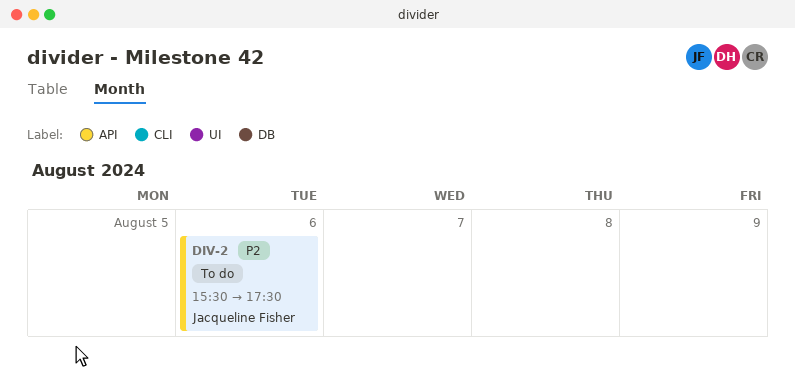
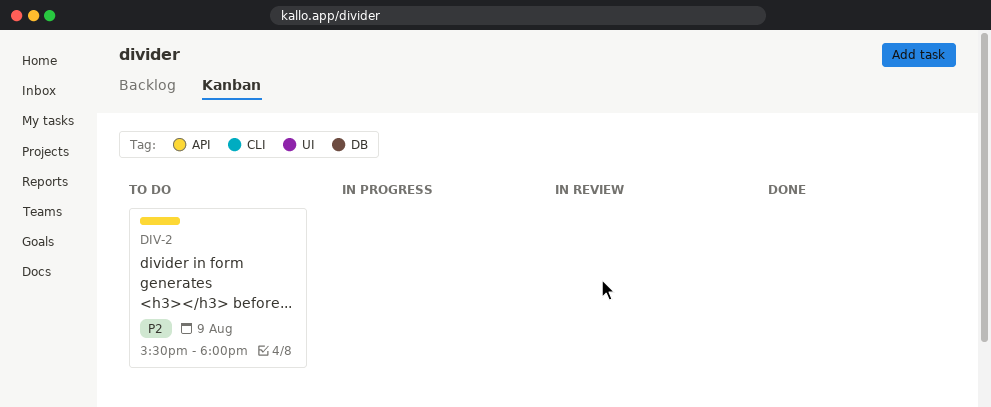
DIV-2, day: Aug 6 -> Aug 9
DIV-2, ends: 17:30 -> 18:00

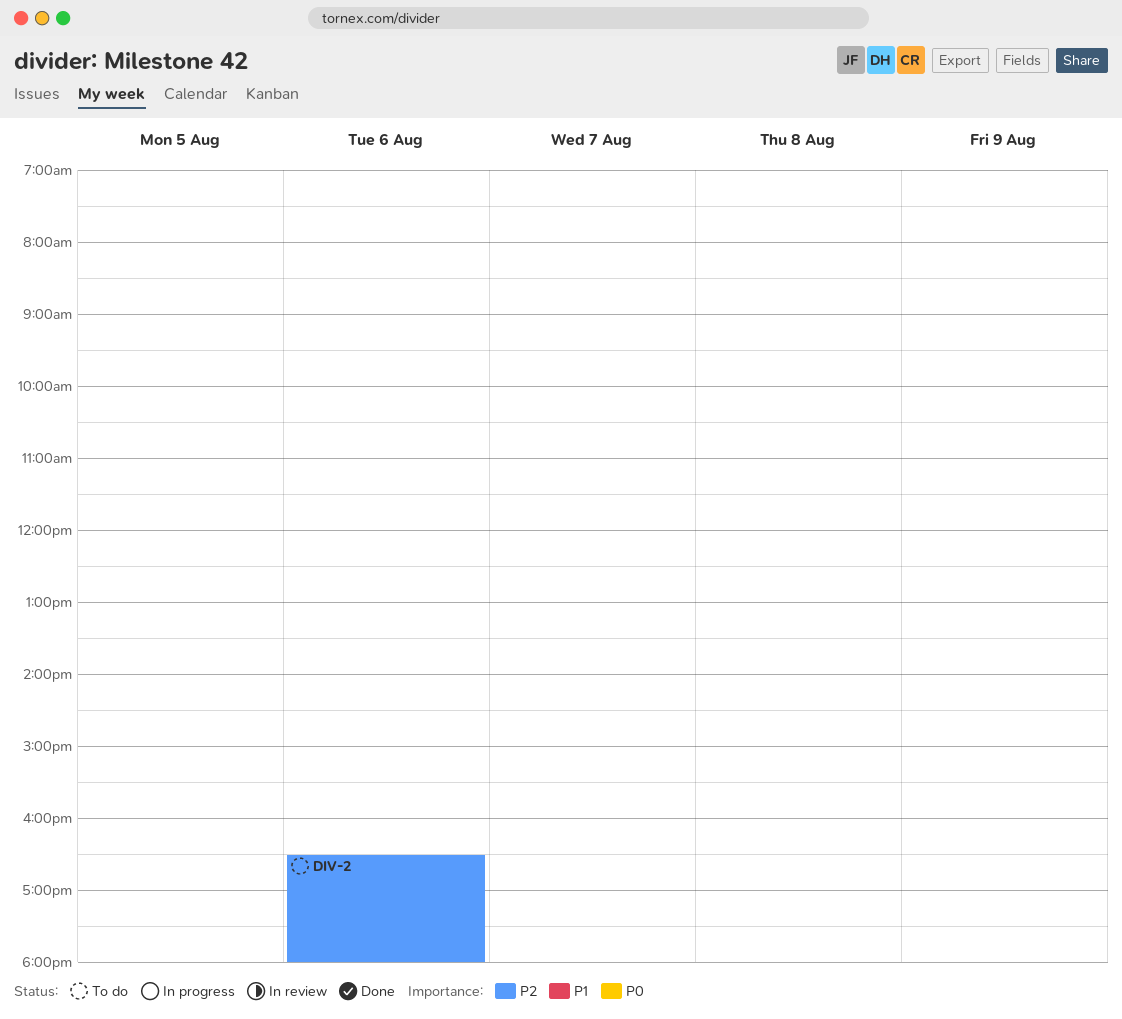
DIV-2, day: Aug 9 -> Aug 6
DIV-2, begins: 15:30 -> 16:30

